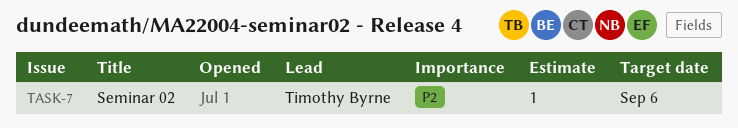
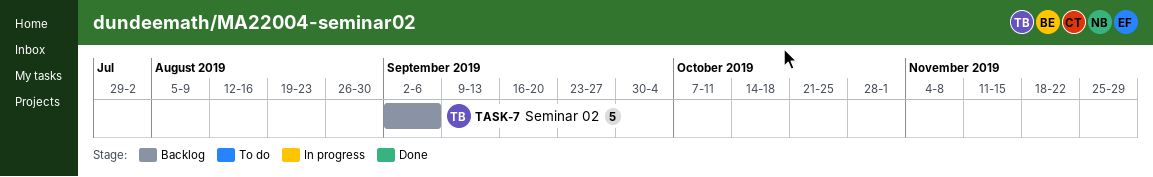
TASK-7, estimate: 1 -> 5

